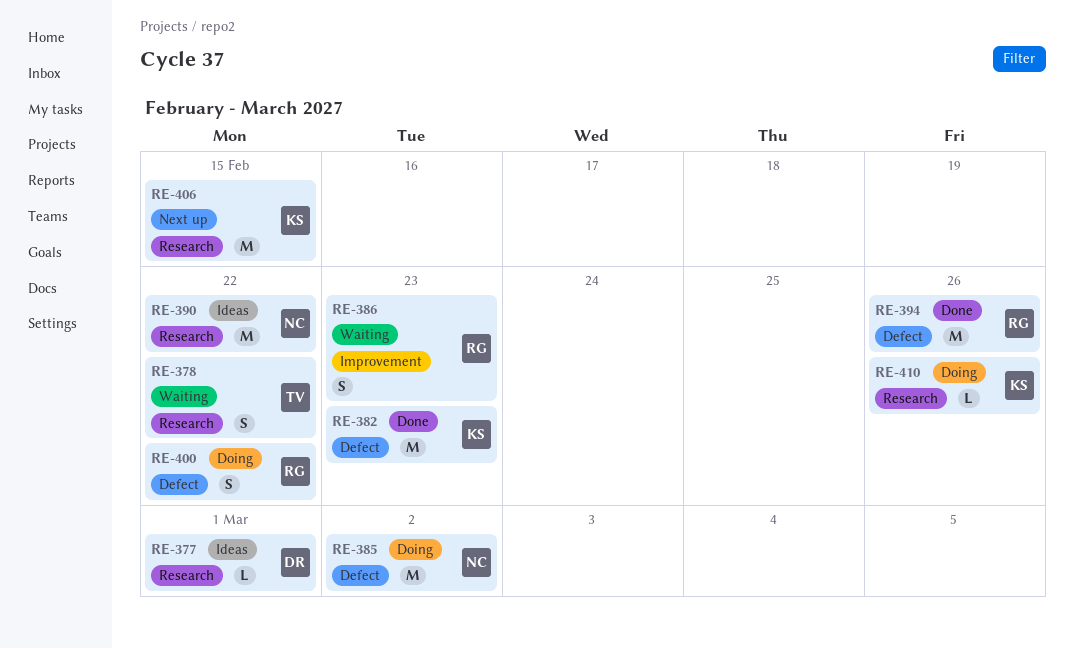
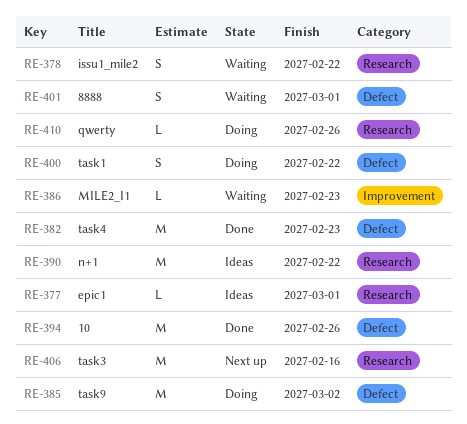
RE-386, estimate: S -> L
RE-401: none -> present
RE-406, due: Feb 15 -> Feb 16

